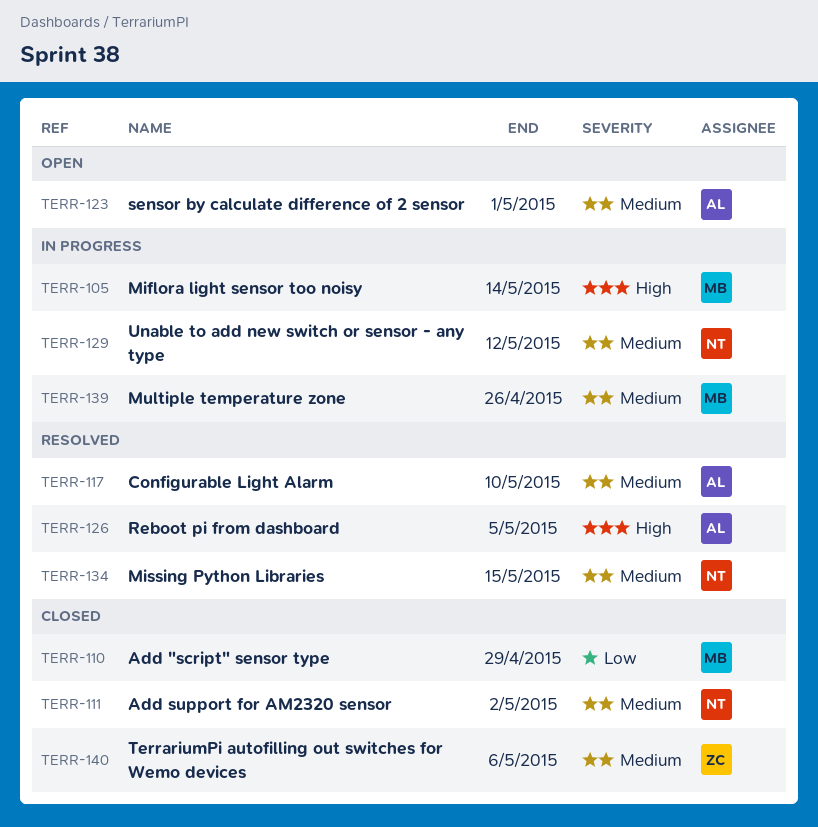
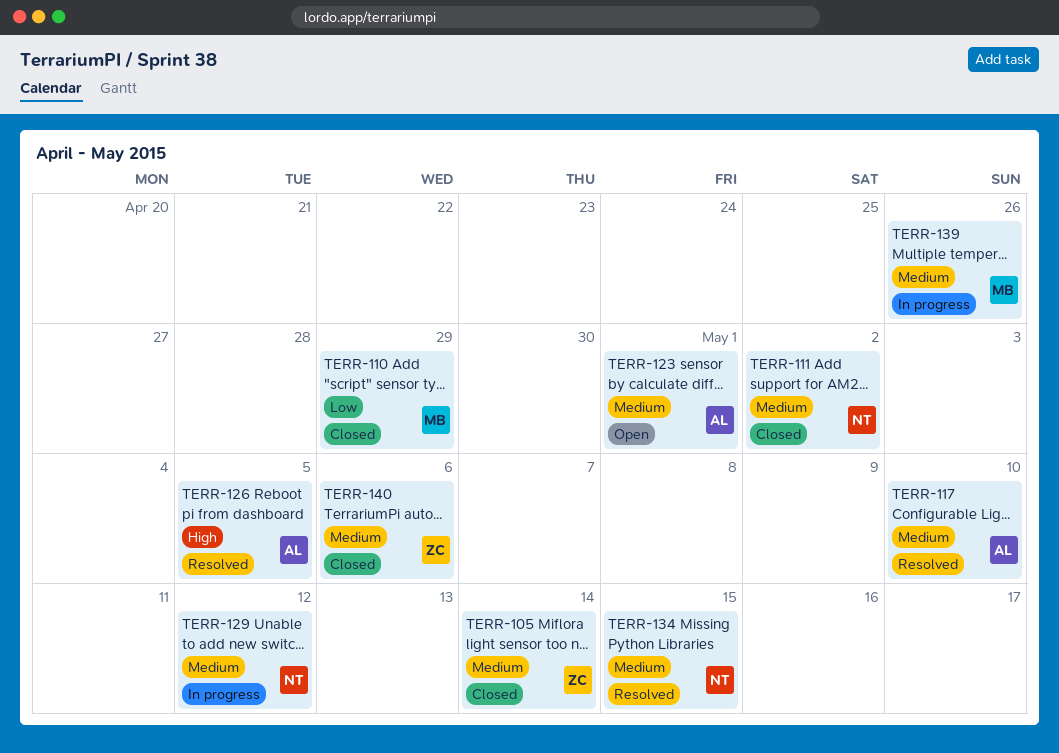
TERR-105, status: In progress -> Closed
TERR-105, owner: MB -> ZC
TERR-105, priority: High -> Medium

